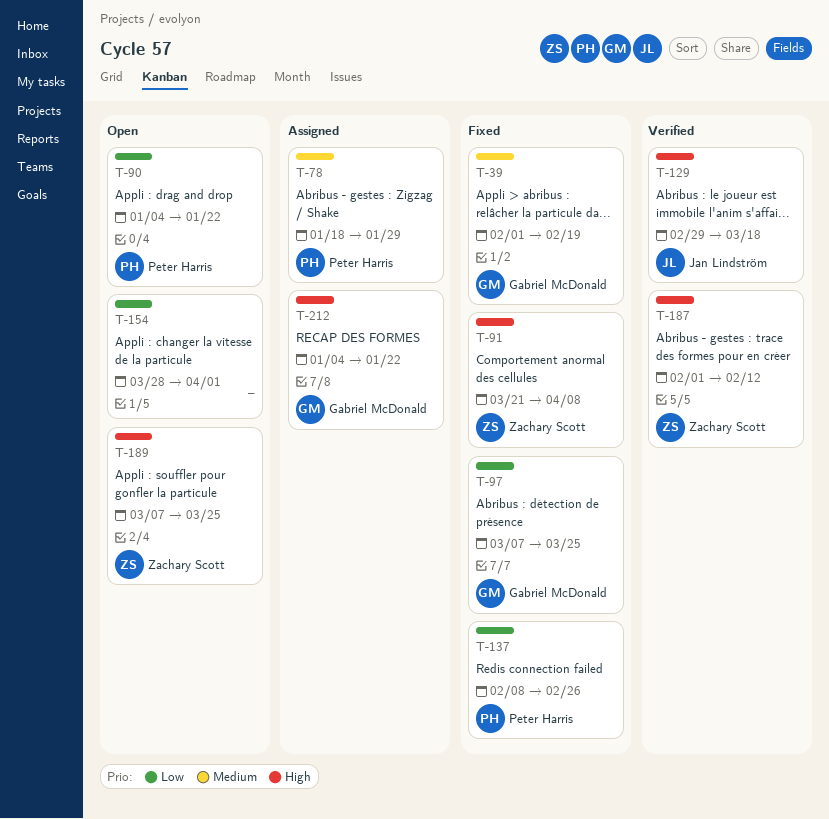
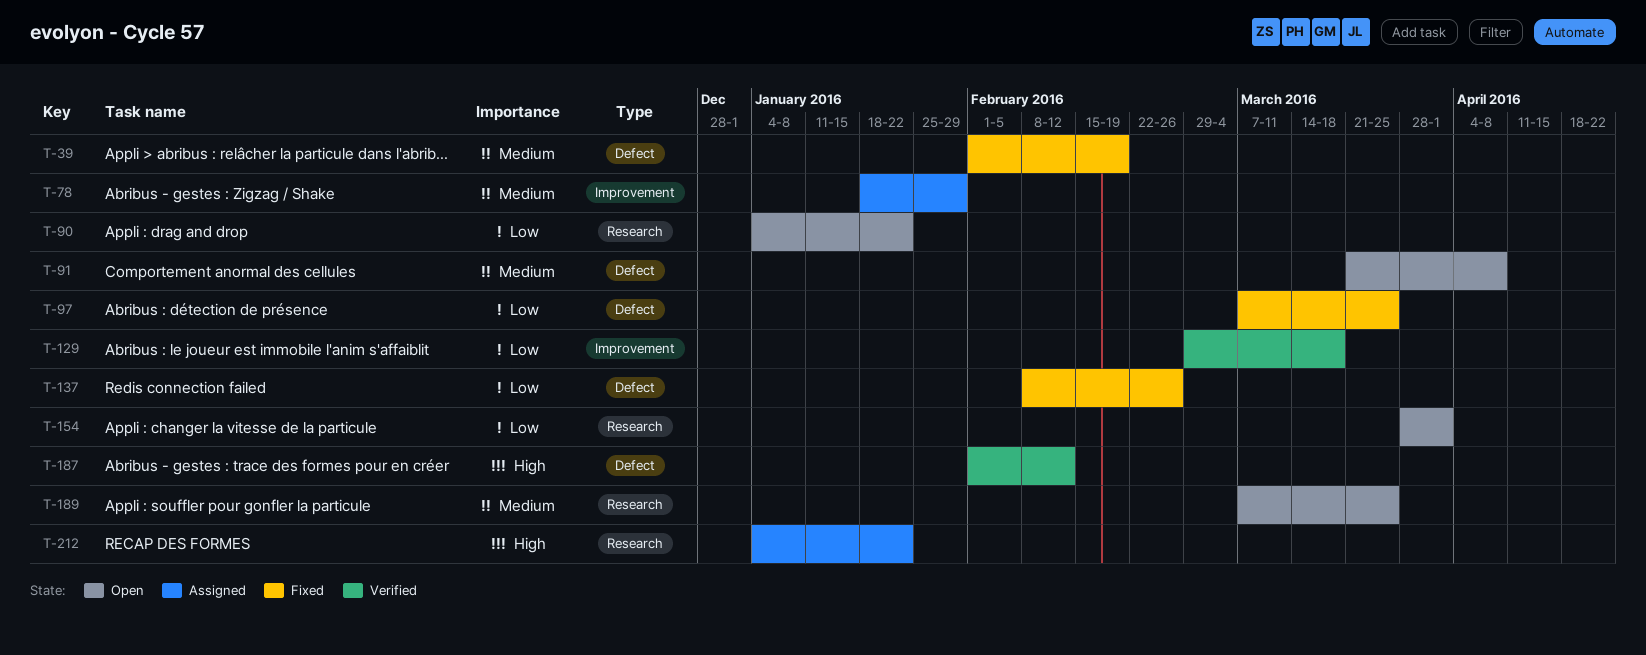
T-91, status: Fixed -> Open
T-91, priority: High -> Medium
T-129, priority: High -> Low
T-189, priority: High -> Medium

